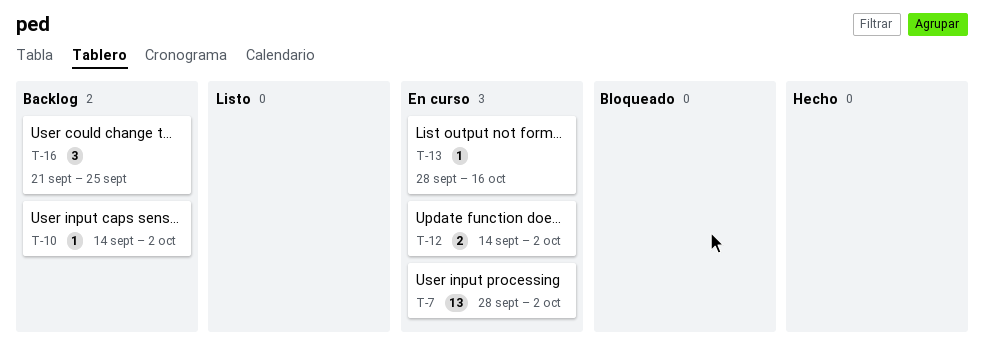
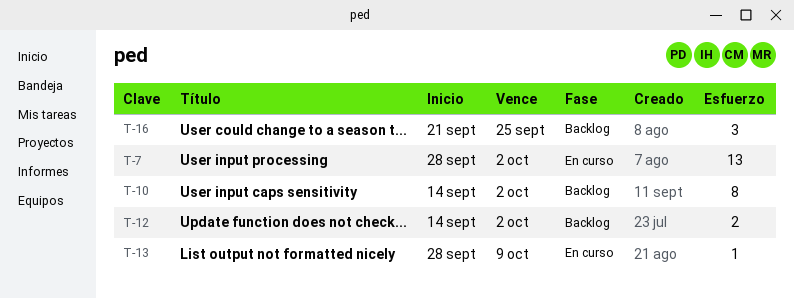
T-10, estimate: 1 -> 8
T-12, status: En curso -> Backlog
T-13, due: Oct 16 -> Oct 9

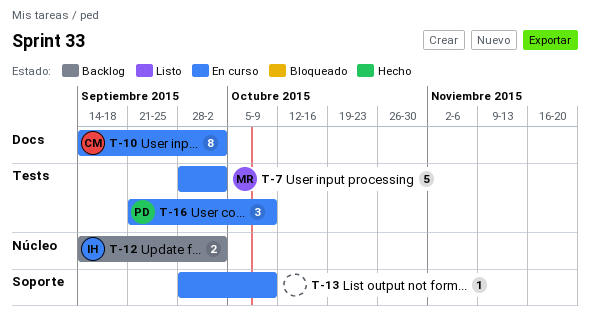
T-7, estimate: 13 -> 5
T-10, status: Backlog -> En curso
T-16, status: Backlog -> En curso
T-16, due: Sep 25 -> Oct 9

